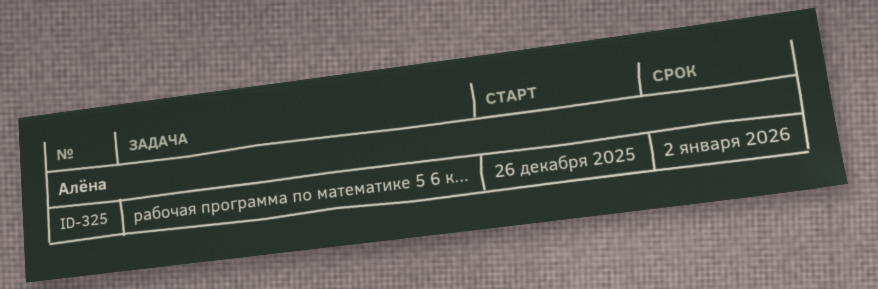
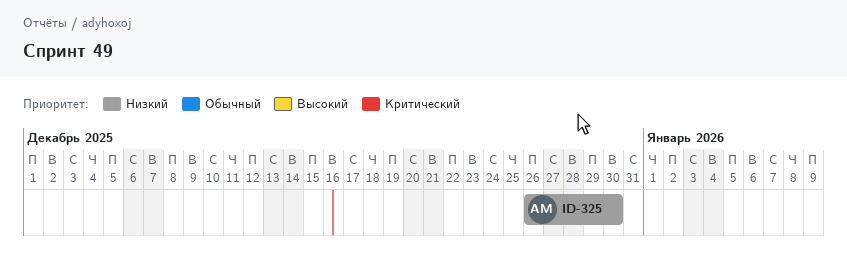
ID-325, due: Jan 2 -> Dec 30

